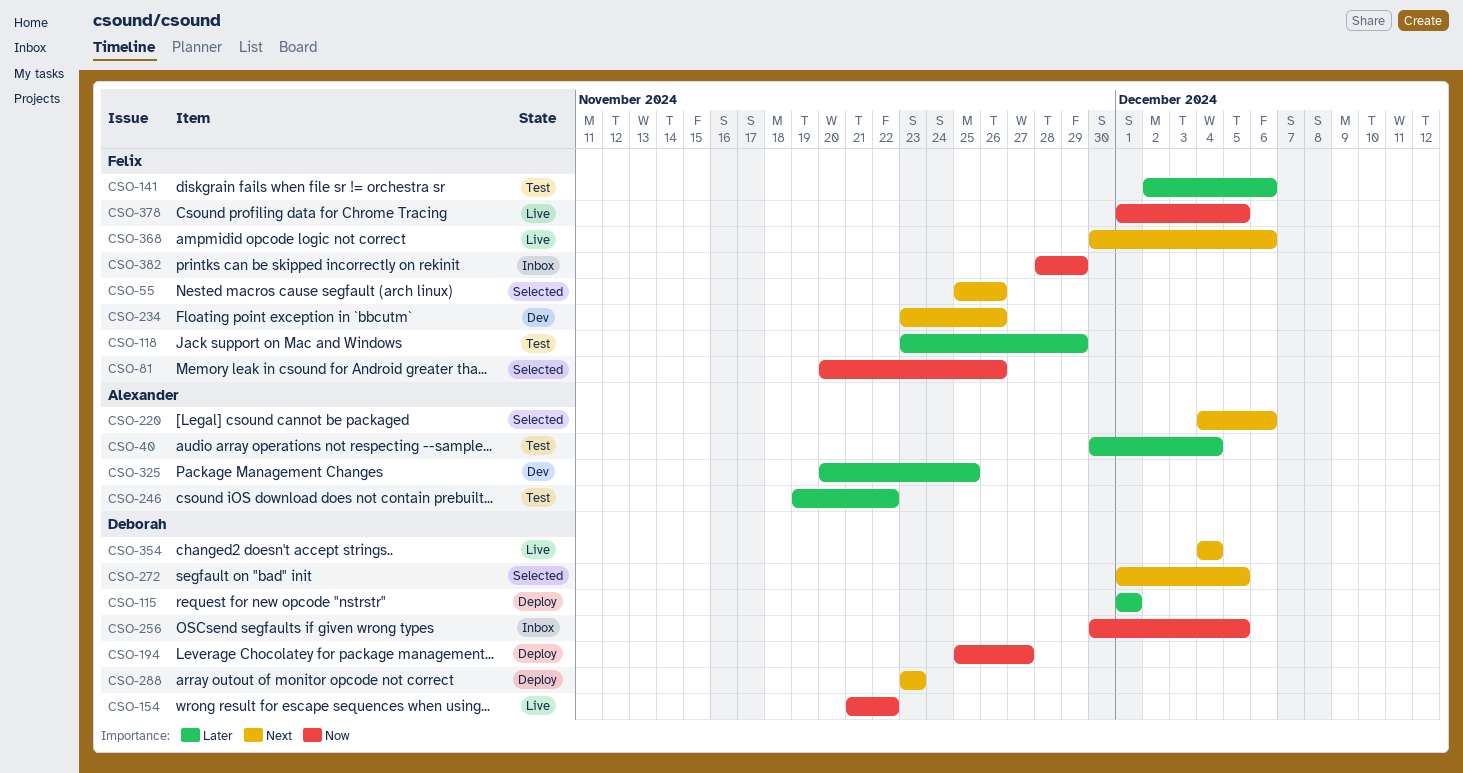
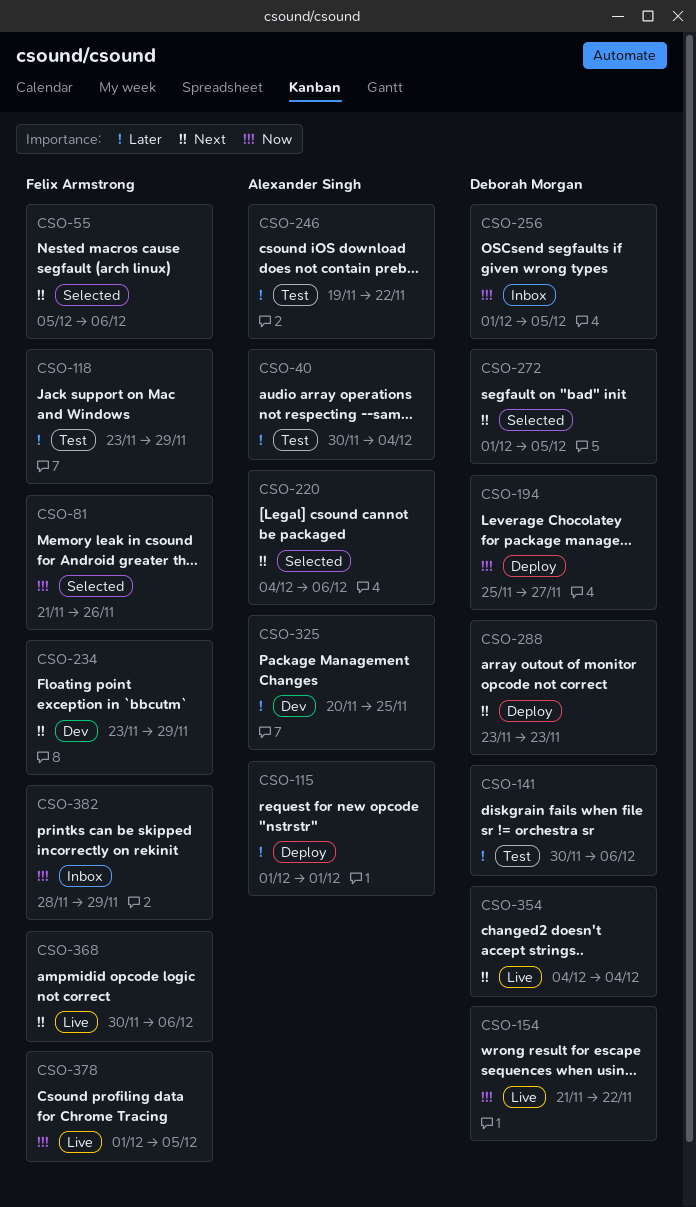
CSO-55, start: Nov 25 -> Dec 5
CSO-55, due: Nov 26 -> Dec 6
CSO-81, start: Nov 20 -> Nov 21
CSO-115, owner: Deborah Morgan -> Alexander Singh
CSO-141, owner: Felix Armstrong -> Deborah Morgan
CSO-141, start: Dec 2 -> Nov 30
CSO-234, due: Nov 26 -> Nov 29
CSO-256, start: Nov 30 -> Dec 1

